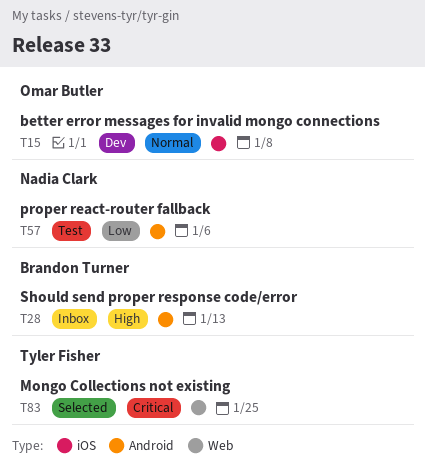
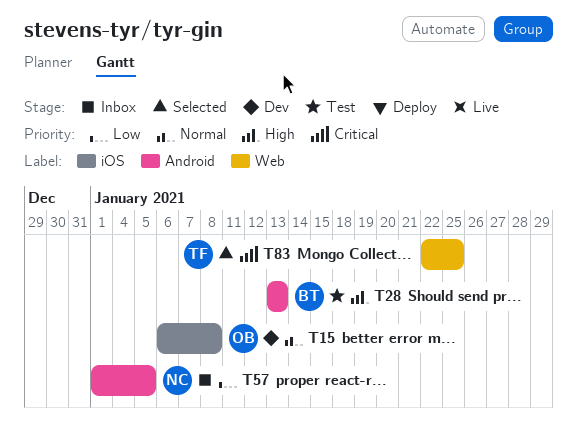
T28, status: Inbox -> Test
T57, status: Test -> Inbox
T57, due: Jan 6 -> Jan 5

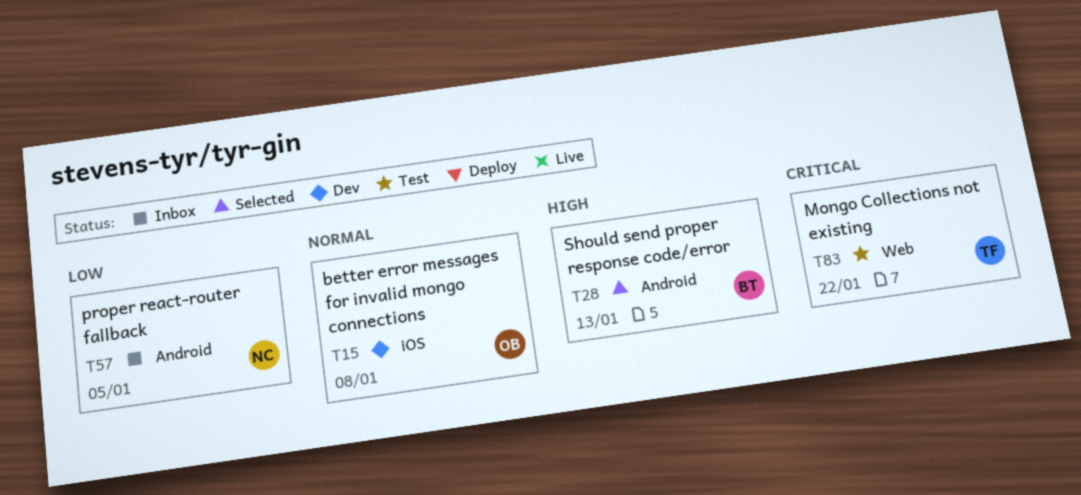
T28, status: Test -> Selected
T83, status: Selected -> Test
T83, due: Jan 25 -> Jan 22

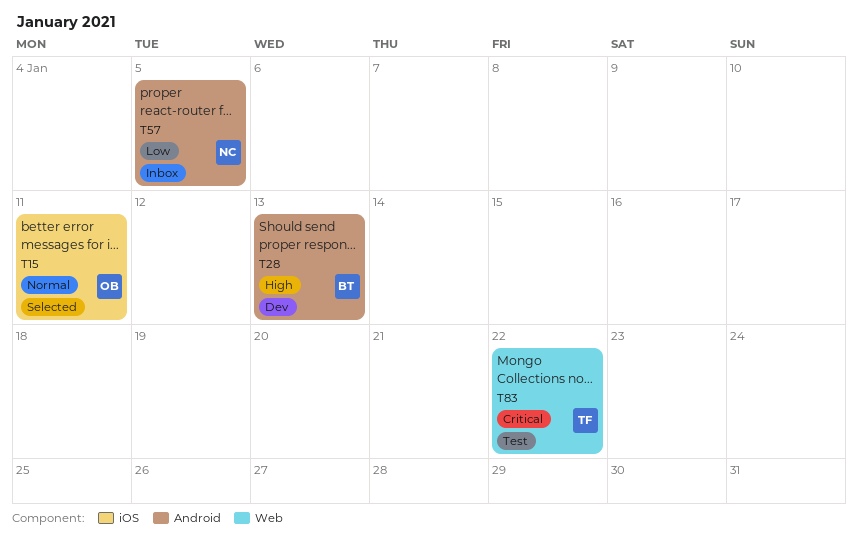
T15, status: Dev -> Selected
T15, due: Jan 8 -> Jan 11
T28, status: Selected -> Dev

